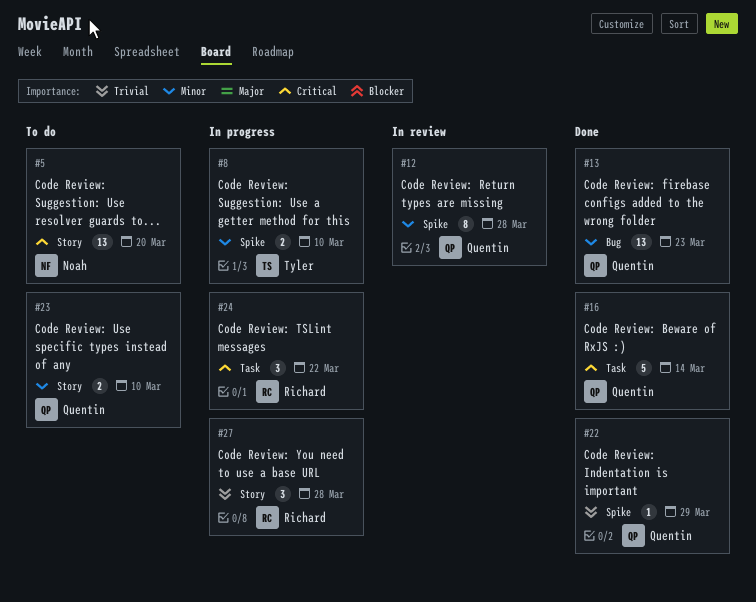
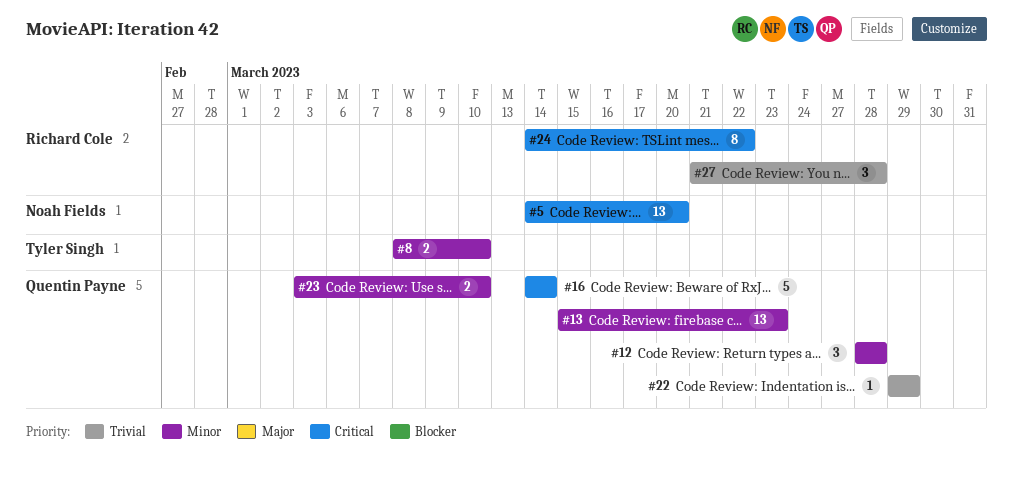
#12, estimate: 8 -> 3
#24, estimate: 3 -> 8

